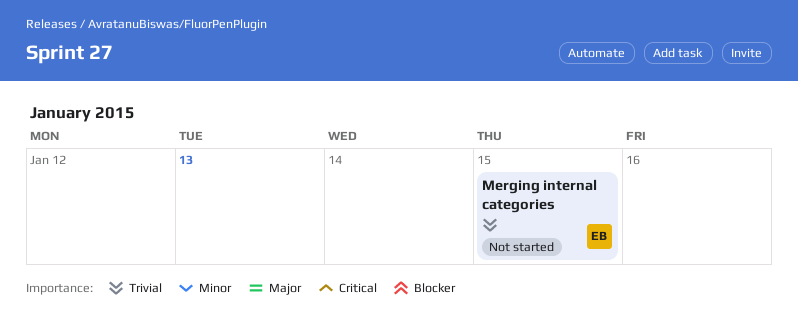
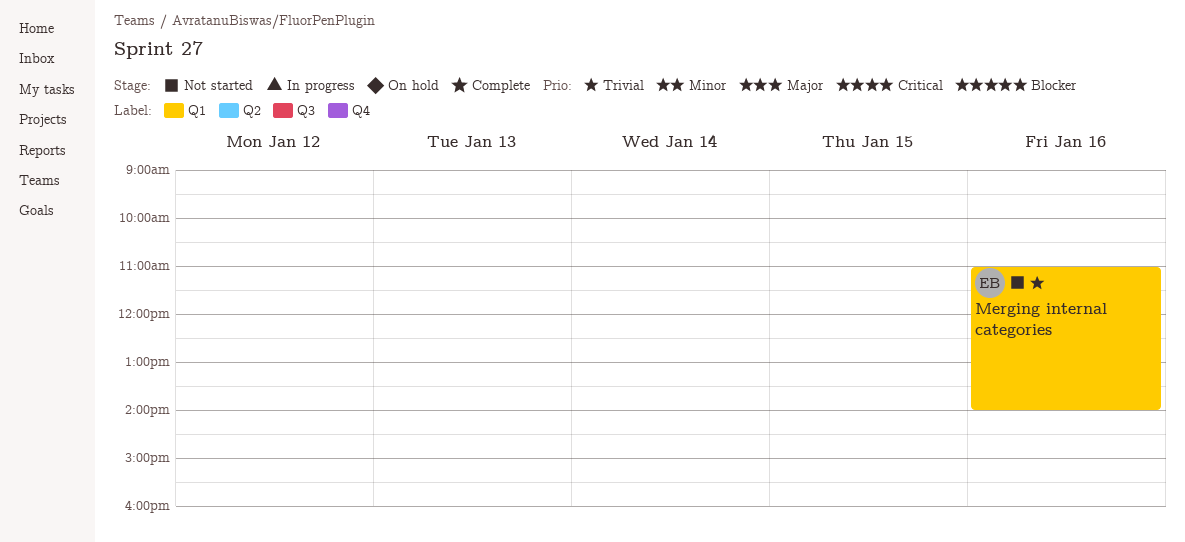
Merging internal categories, day: Jan 15 -> Jan 16

